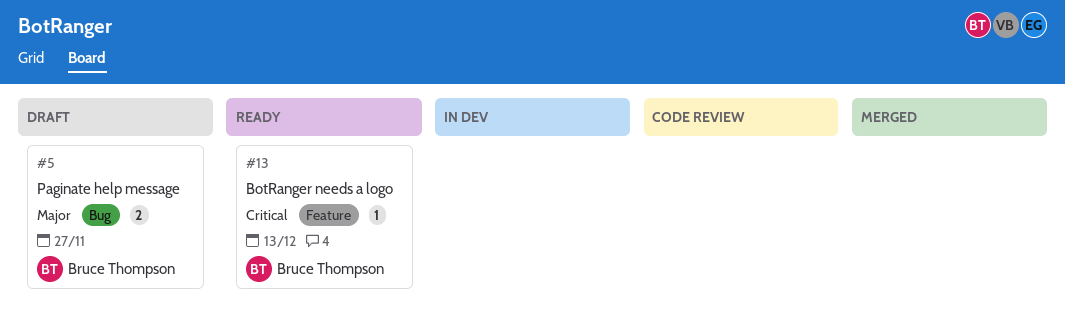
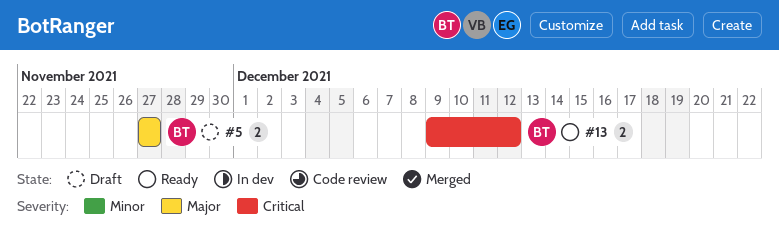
#13, estimate: 1 -> 2
#13, due: Dec 13 -> Dec 12

